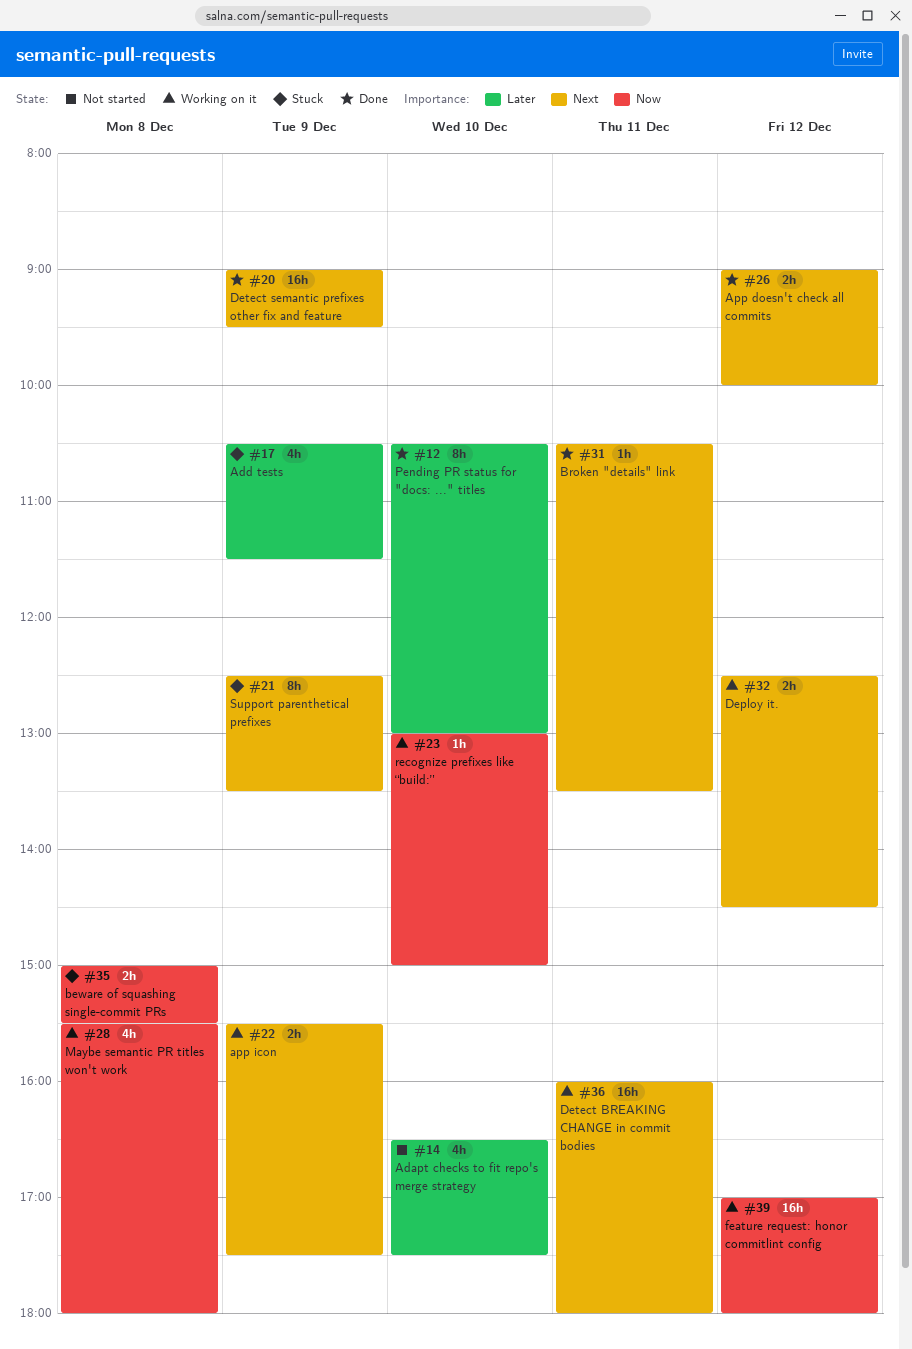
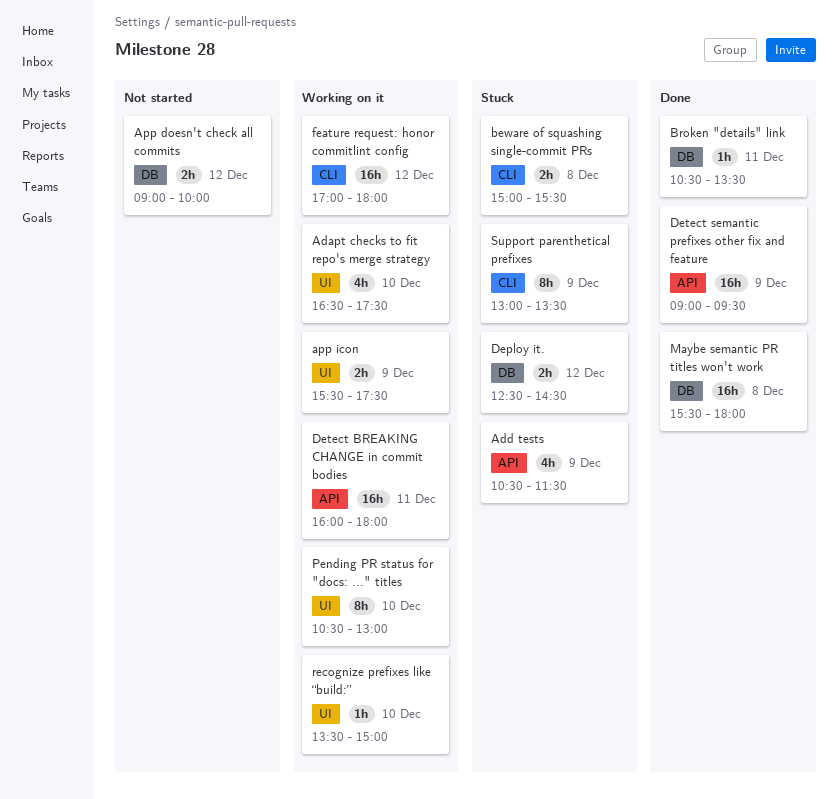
Adapt checks to fit repo's merge strategy, status: Not started -> Working on it
App doesn't check all commits, status: Done -> Not started
Deploy it., status: Working on it -> Stuck
Maybe semantic PR titles won't work, status: Working on it -> Done
Maybe semantic PR titles won't work, estimate: 4h -> 16h
Pending PR status for "docs: ..." titles, status: Done -> Working on it
recognize prefixes like “build:”, begins: 13:00 -> 13:30
Support parenthetical prefixes, begins: 12:30 -> 13:00

